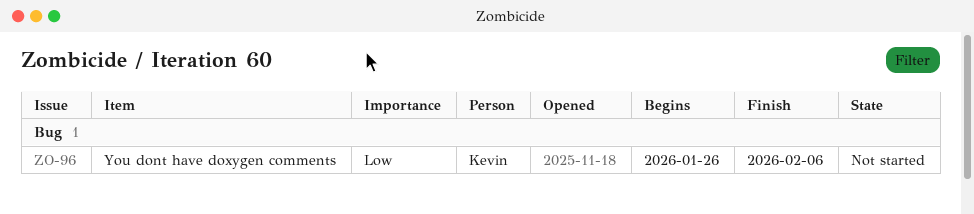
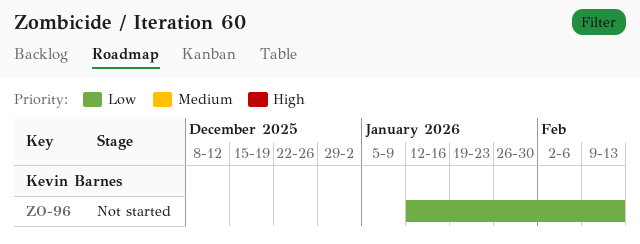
ZO-96, start: Jan 26 -> Jan 12
ZO-96, due: Feb 6 -> Feb 13

